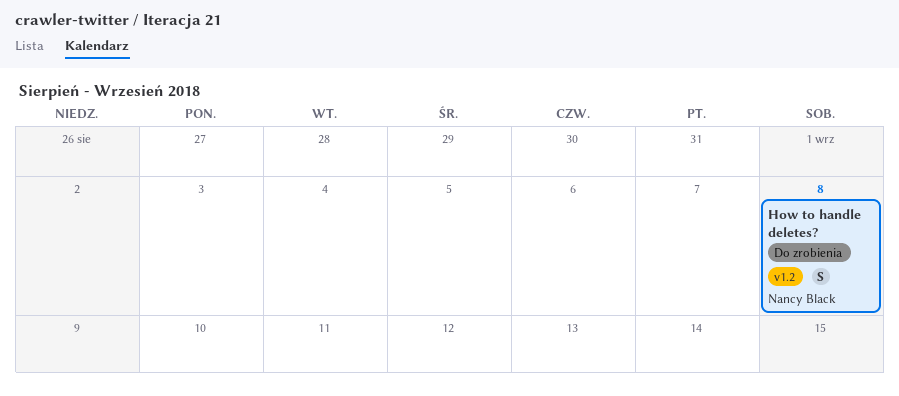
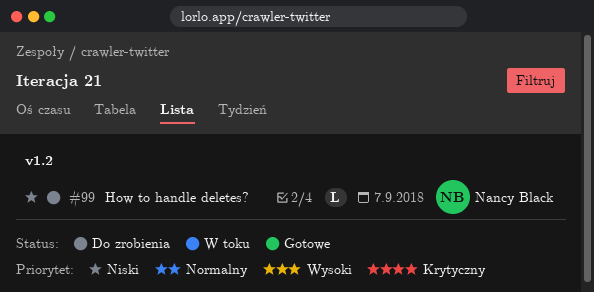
How to handle deletes?, estimate: S -> L
How to handle deletes?, due: Sep 8 -> Sep 7

